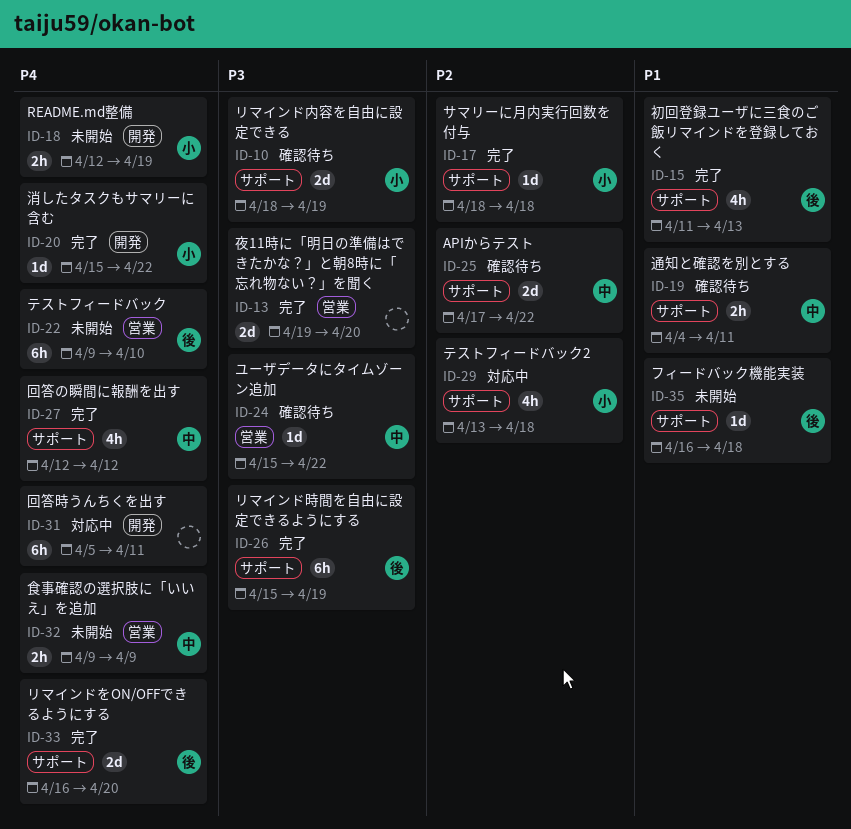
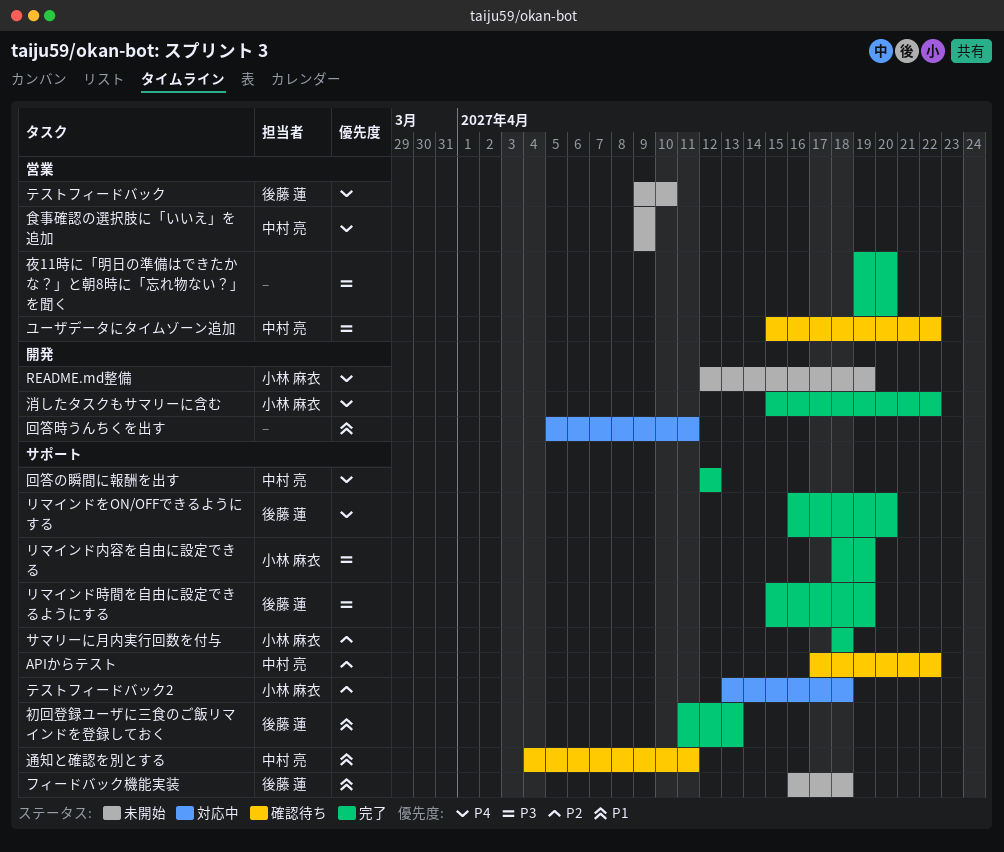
リマインド内容を自由に設定できる, status: 確認待ち -> 完了
回答時うんちくを出す, priority: P4 -> P1

